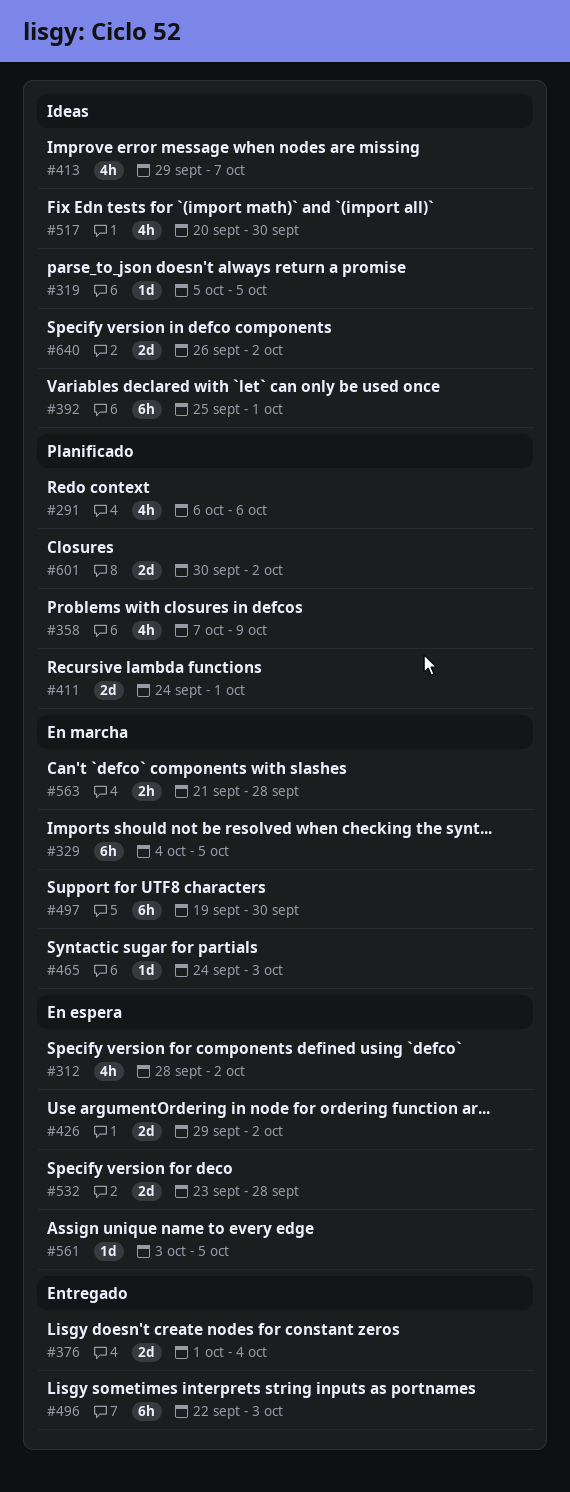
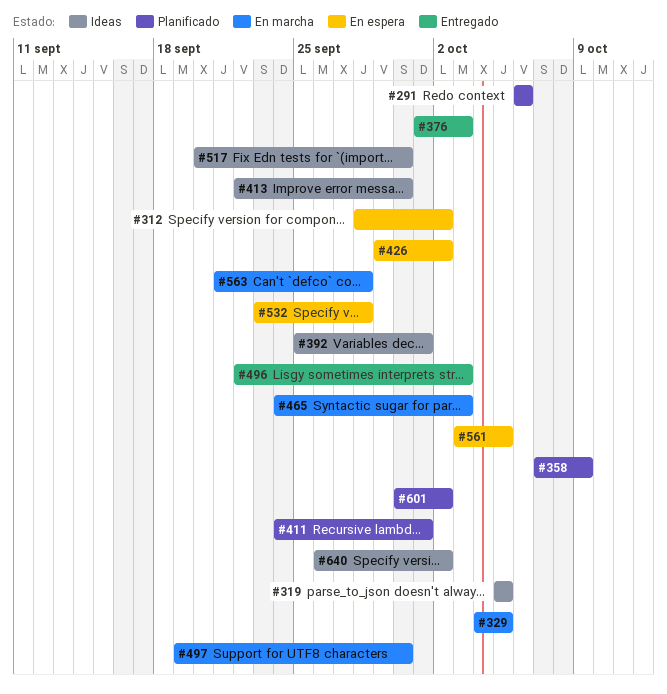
#376, due: Oct 4 -> Oct 3
#413, start: Sep 29 -> Sep 22
#413, due: Oct 7 -> Sep 30

